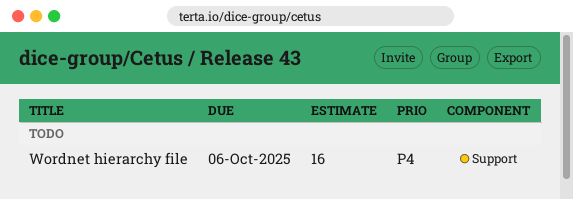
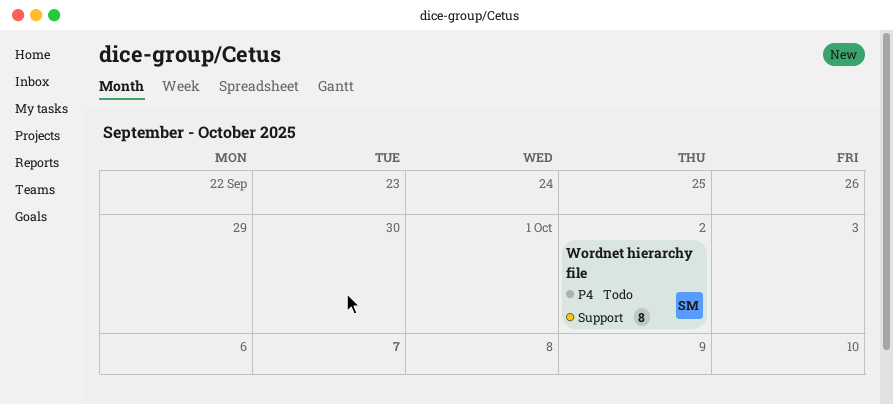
Wordnet hierarchy file, estimate: 16 -> 8
Wordnet hierarchy file, due: Oct 6 -> Oct 2

